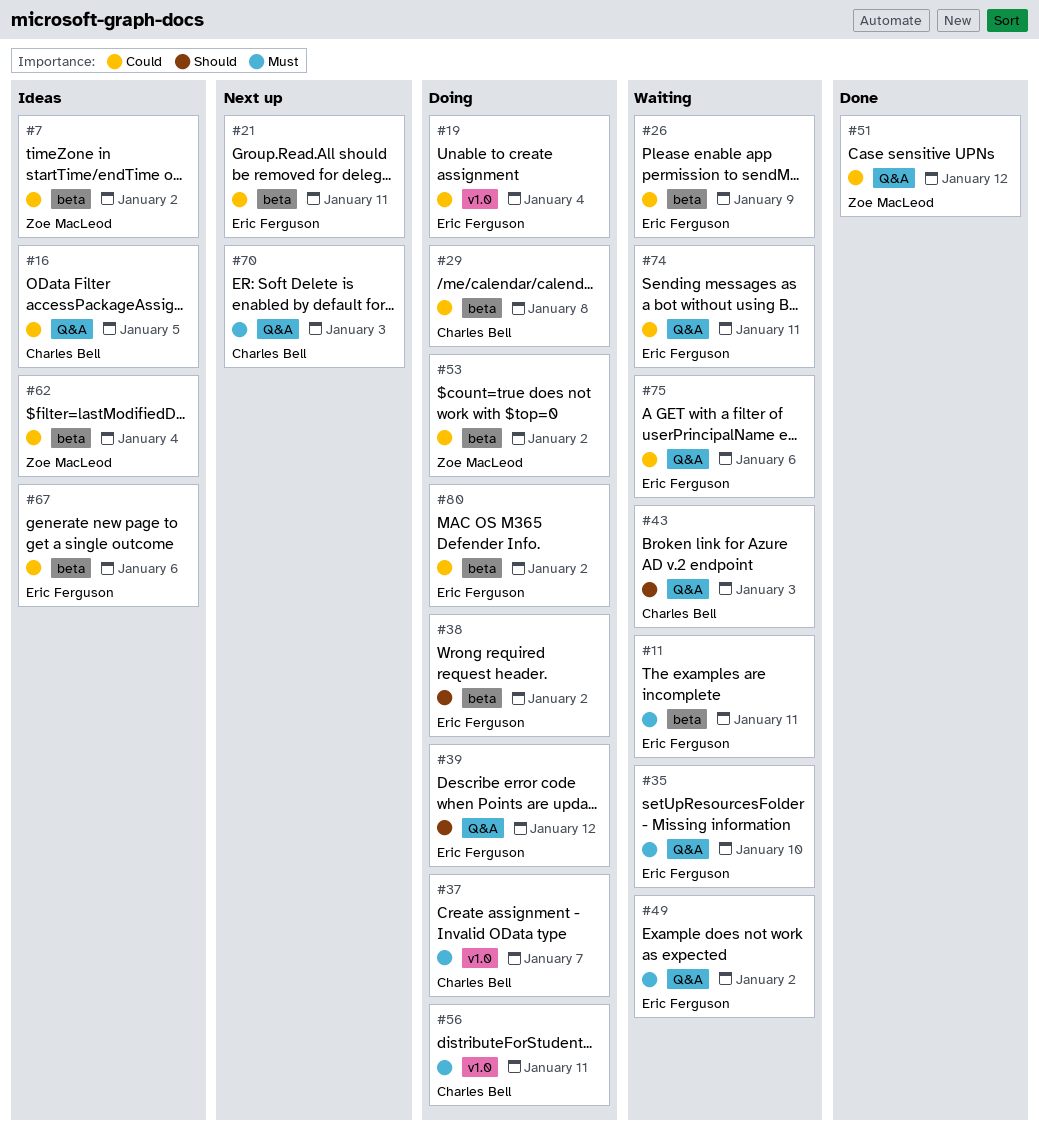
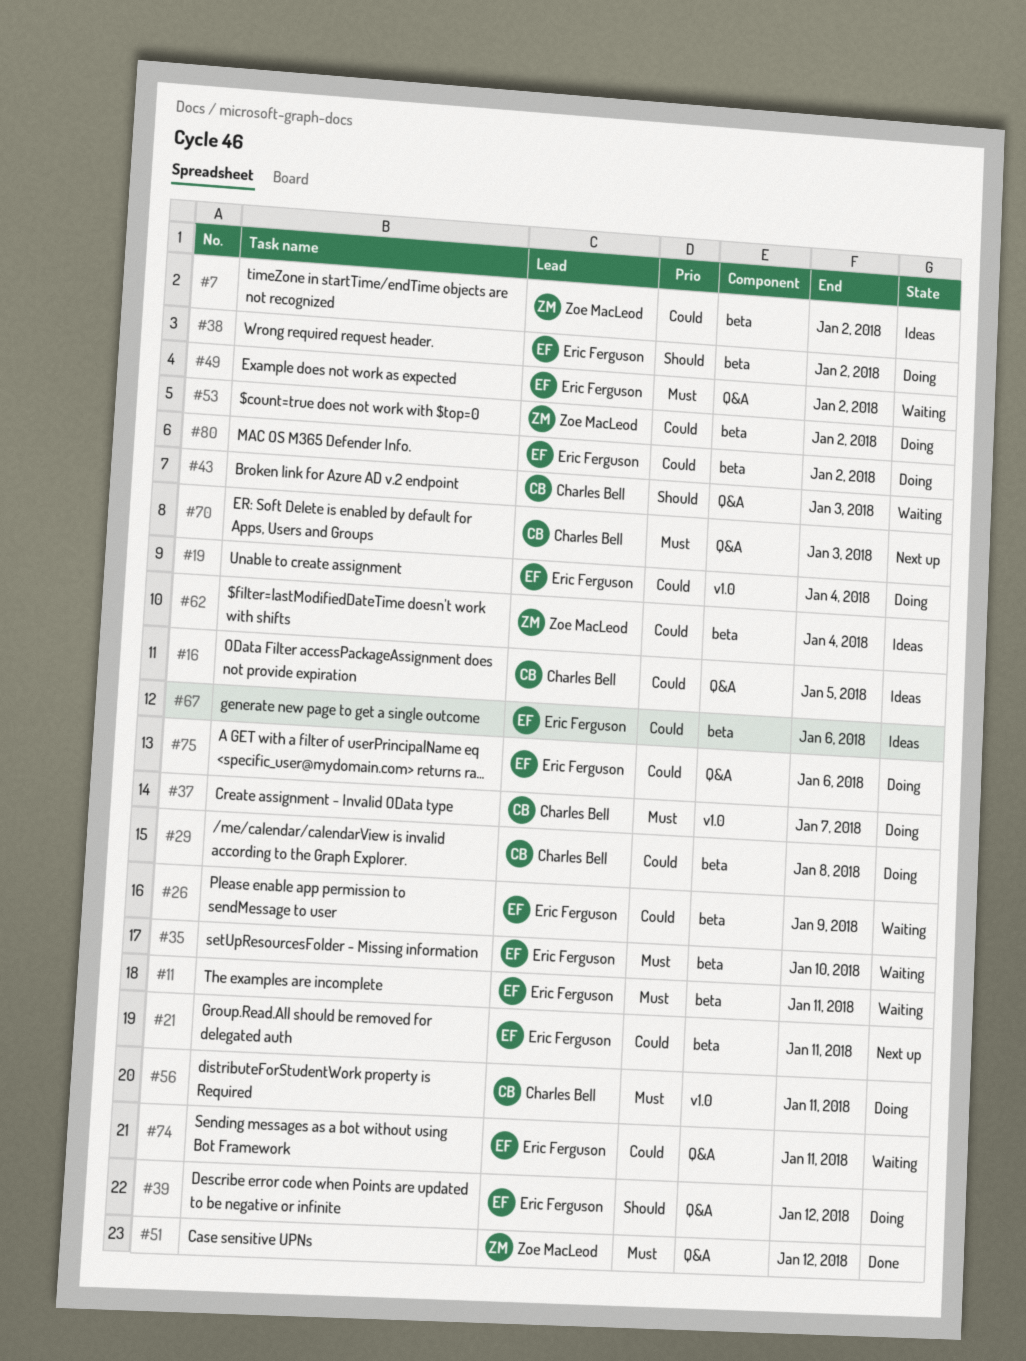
#35, label: Q&A -> beta
#51, priority: Could -> Must
#75, status: Waiting -> Doing

